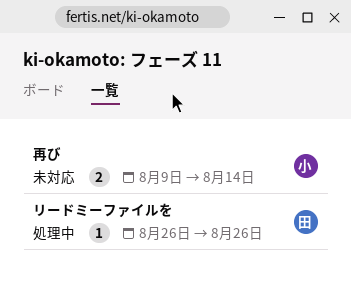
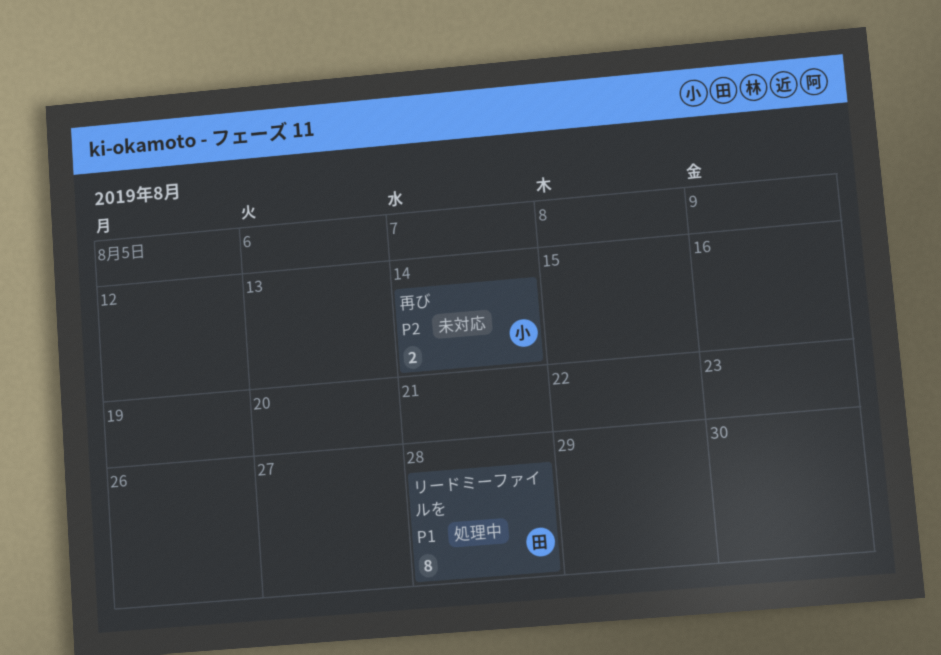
リードミーファイルを, estimate: 1 -> 8
リードミーファイルを, due: Aug 26 -> Aug 28

